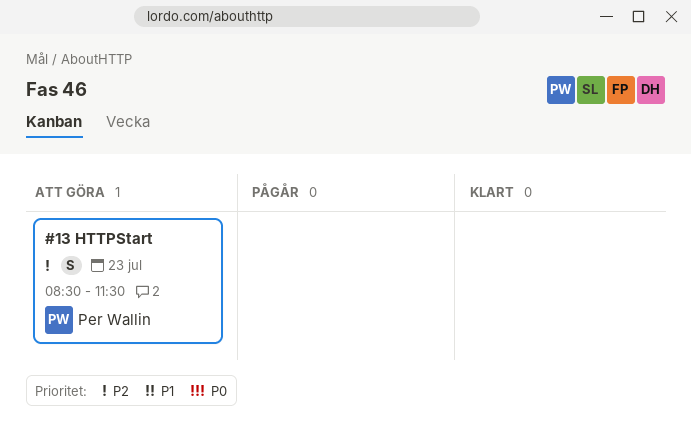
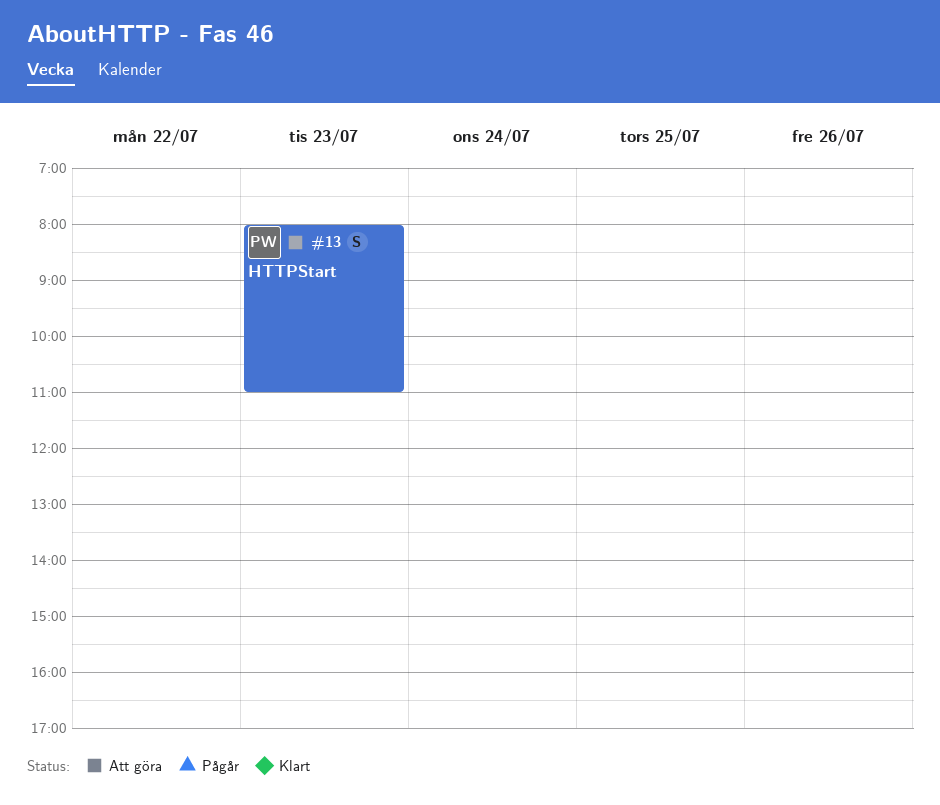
#13, begins: 08:30 -> 08:00
#13, ends: 11:30 -> 11:00

